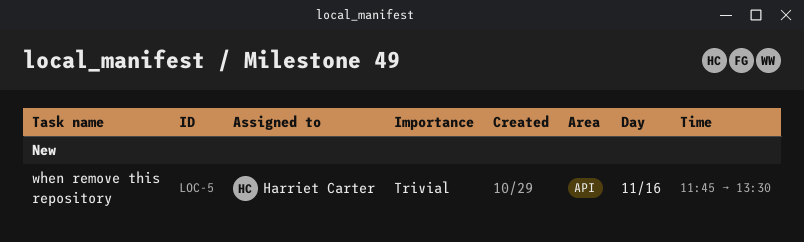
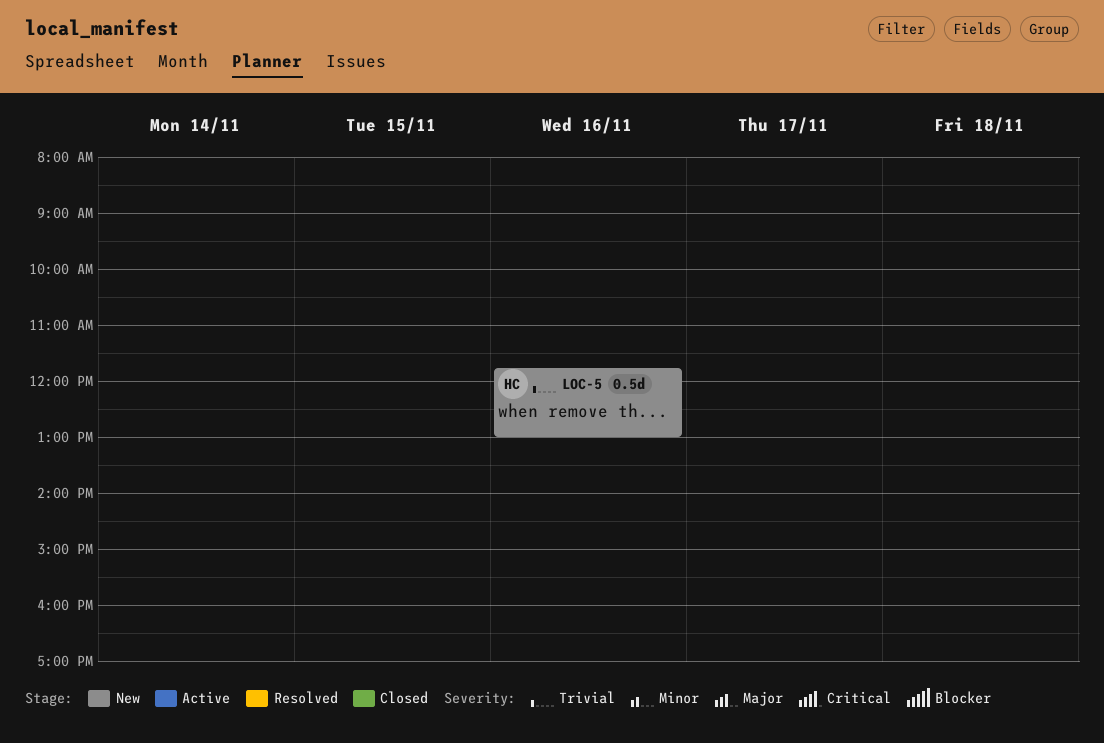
LOC-5, ends: 13:30 -> 13:00

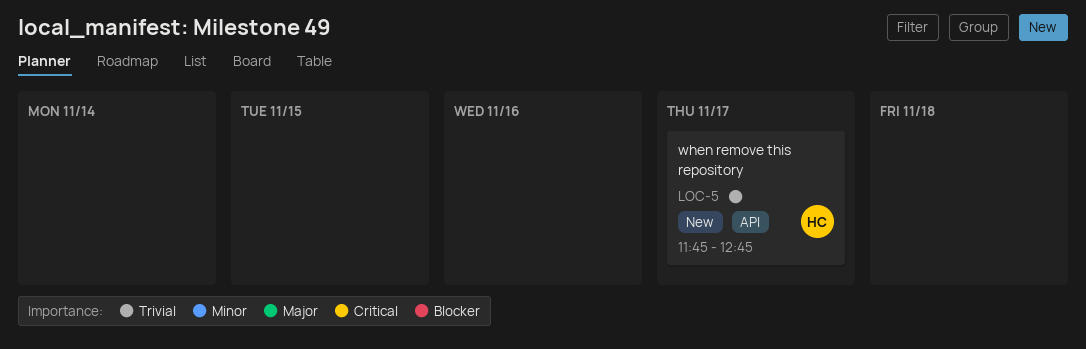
LOC-5, day: Nov 16 -> Nov 17
LOC-5, ends: 13:00 -> 12:45

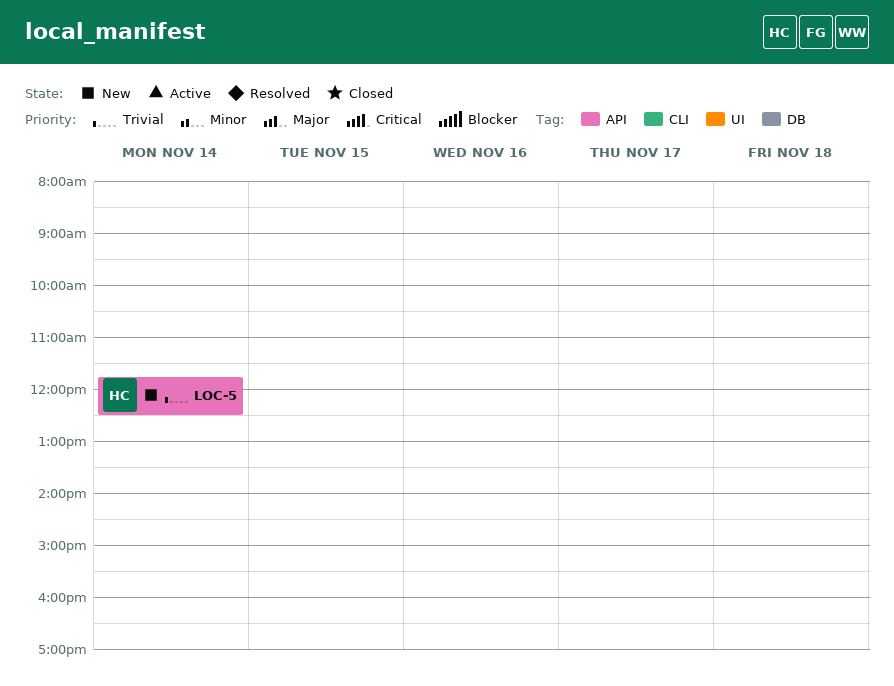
LOC-5, day: Nov 17 -> Nov 14
LOC-5, ends: 12:45 -> 12:30

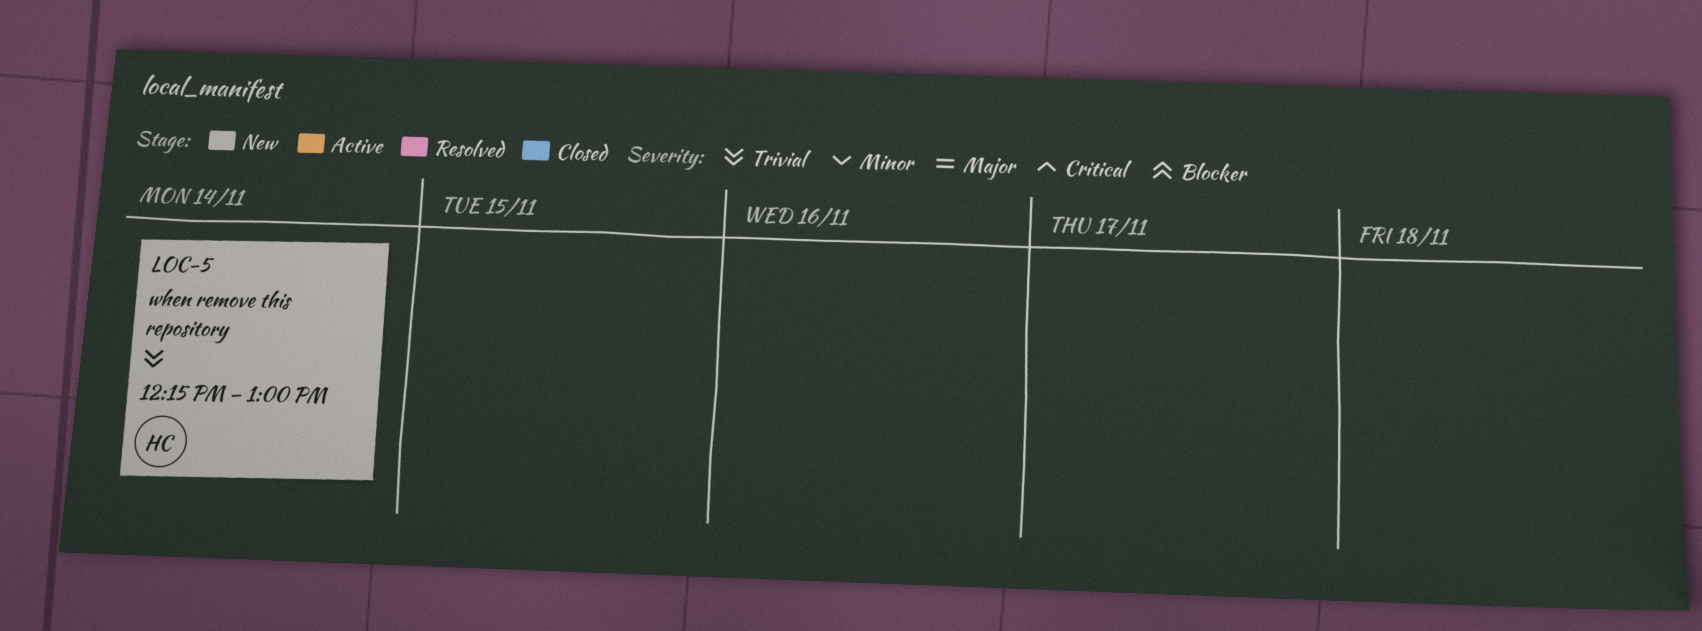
LOC-5, begins: 11:45 -> 12:15
LOC-5, ends: 12:30 -> 13:00

